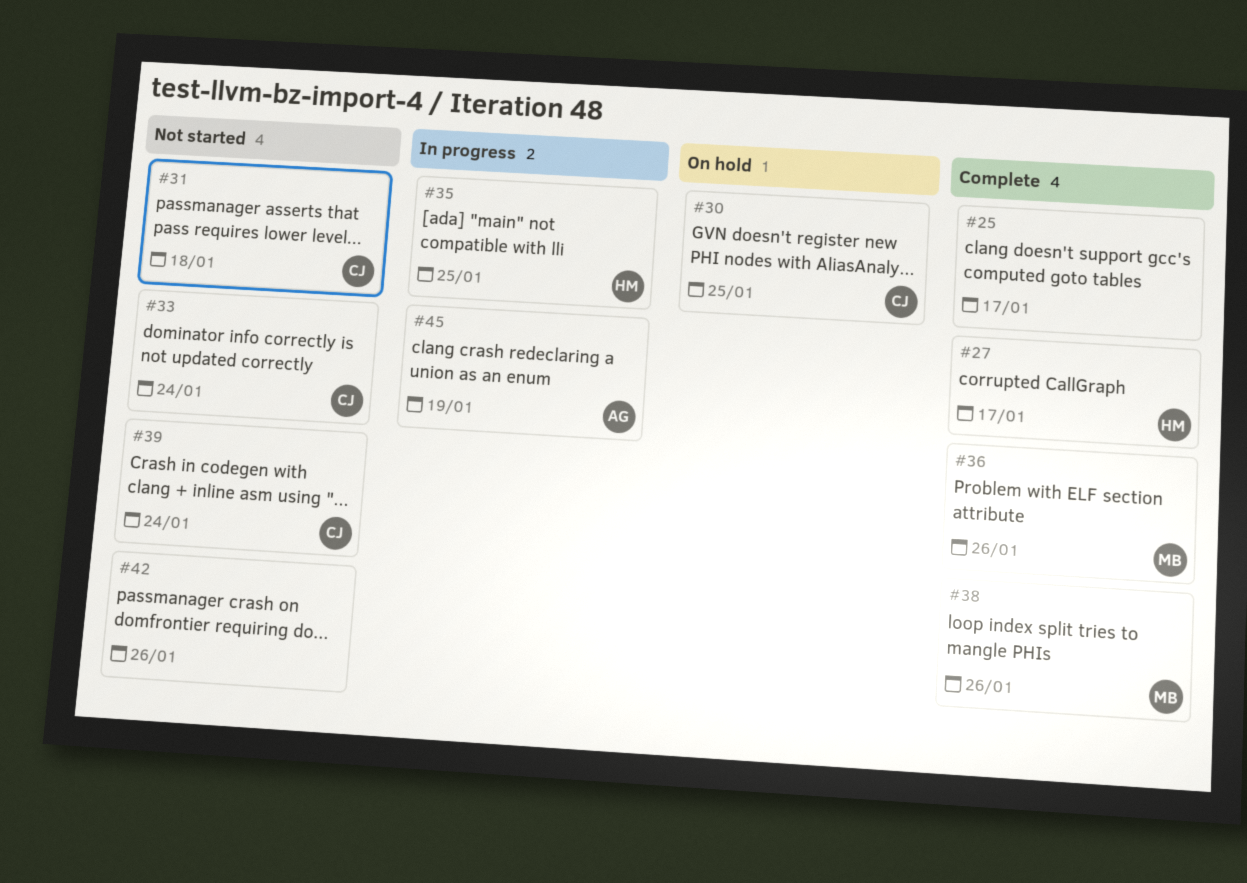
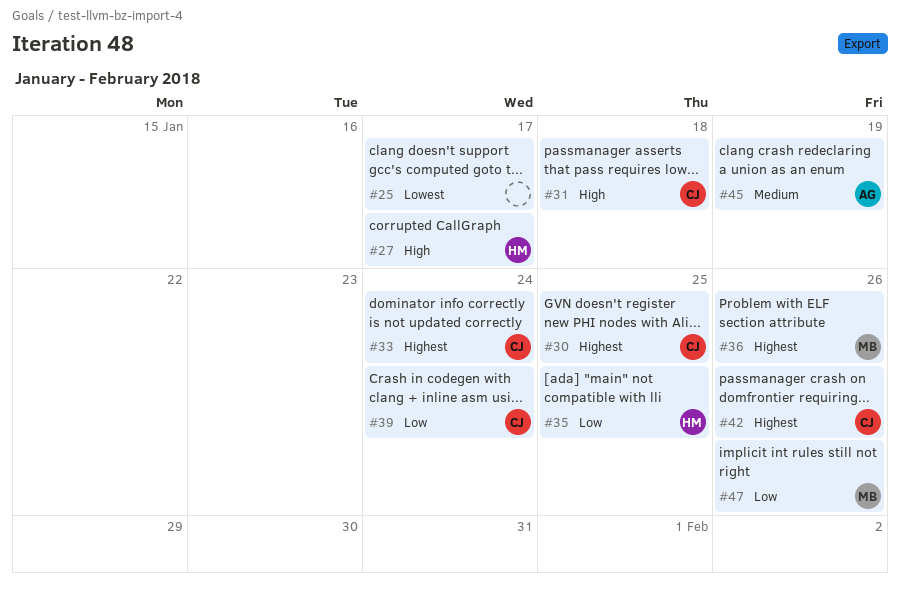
#38: present -> none
#42, owner: none -> CJ
#47: none -> present

